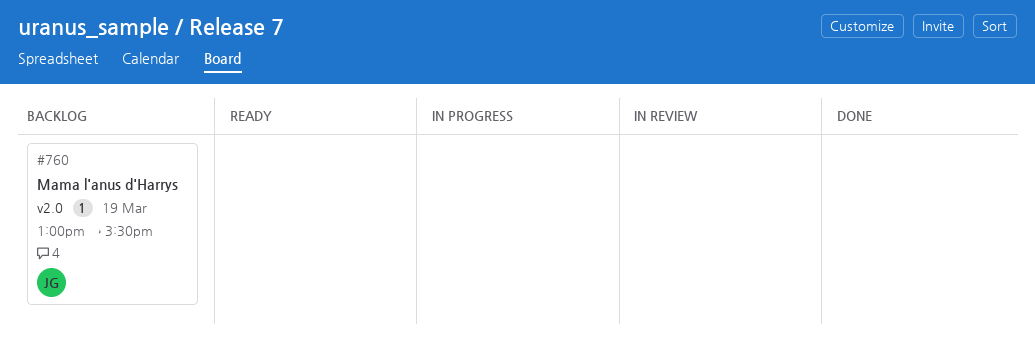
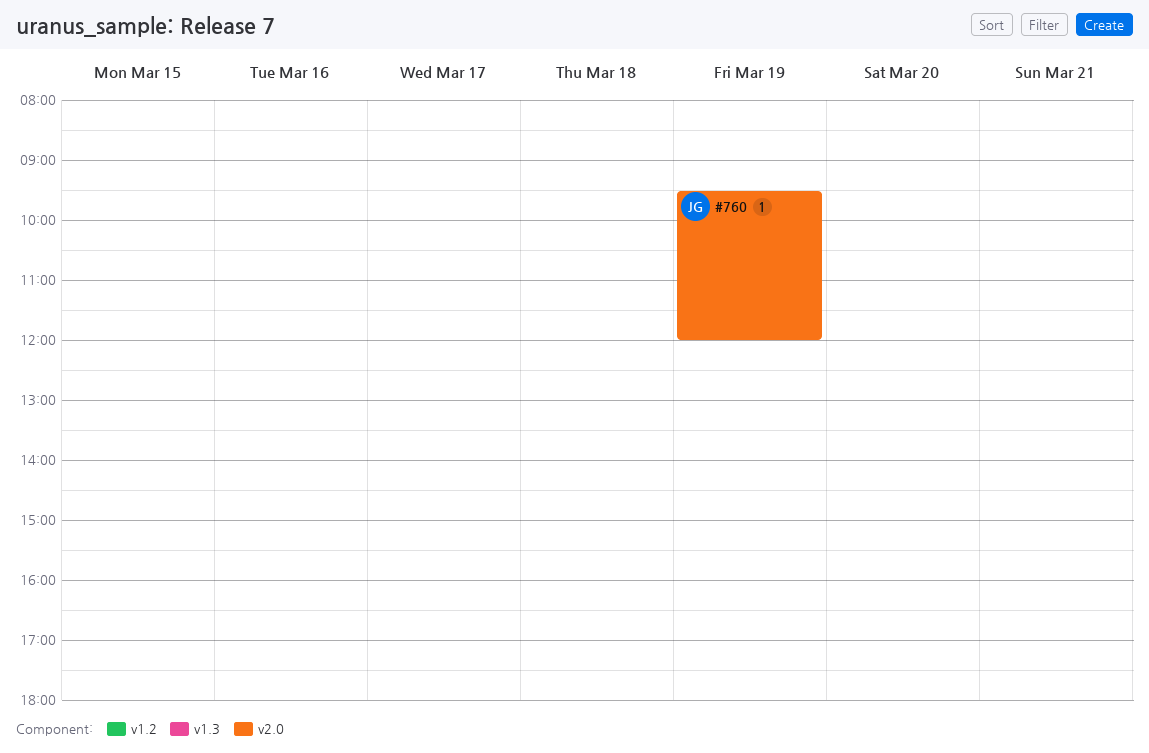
#760, begins: 13:00 -> 09:30
#760, ends: 15:30 -> 12:00

